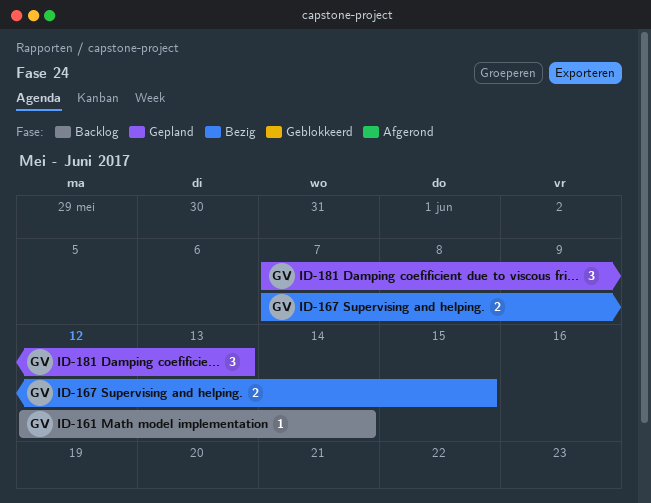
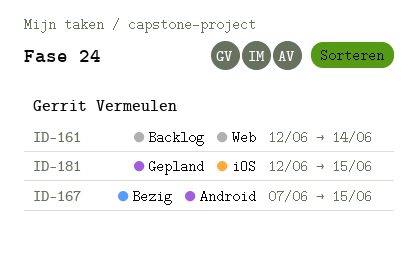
ID-181, start: Jun 7 -> Jun 12
ID-181, due: Jun 13 -> Jun 15

